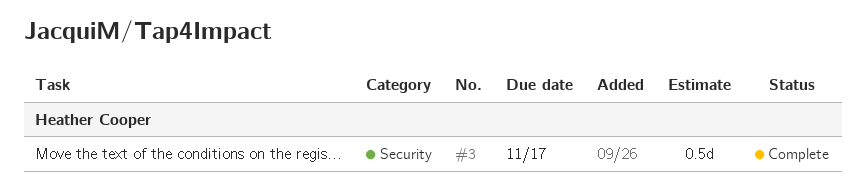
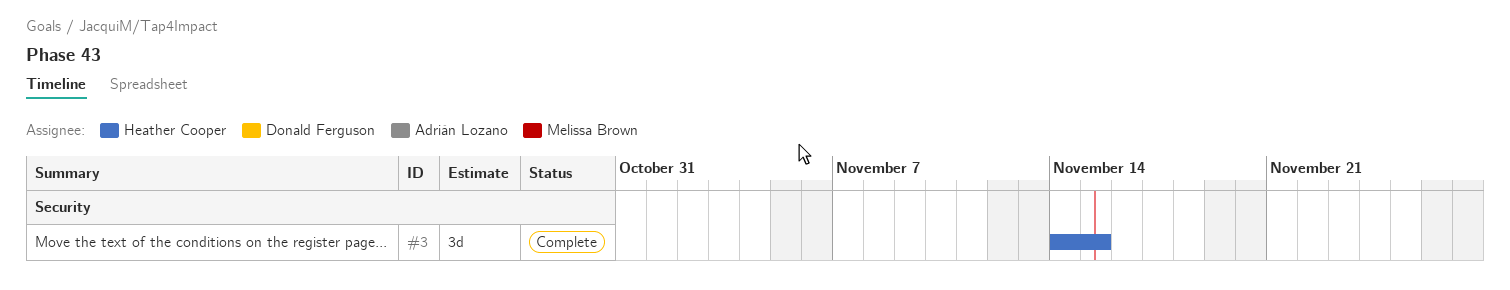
#3, estimate: 0.5d -> 3d
#3, due: Nov 17 -> Nov 15

